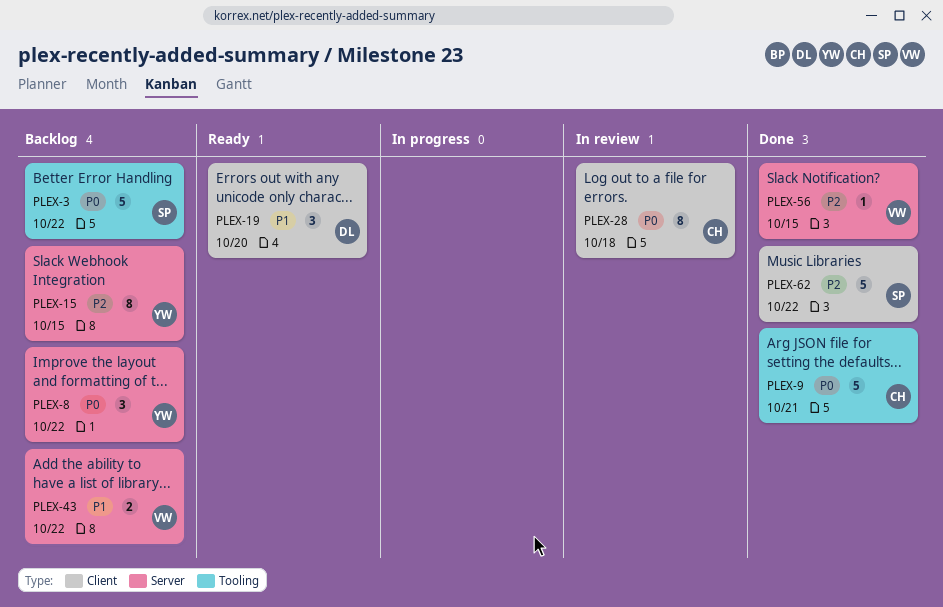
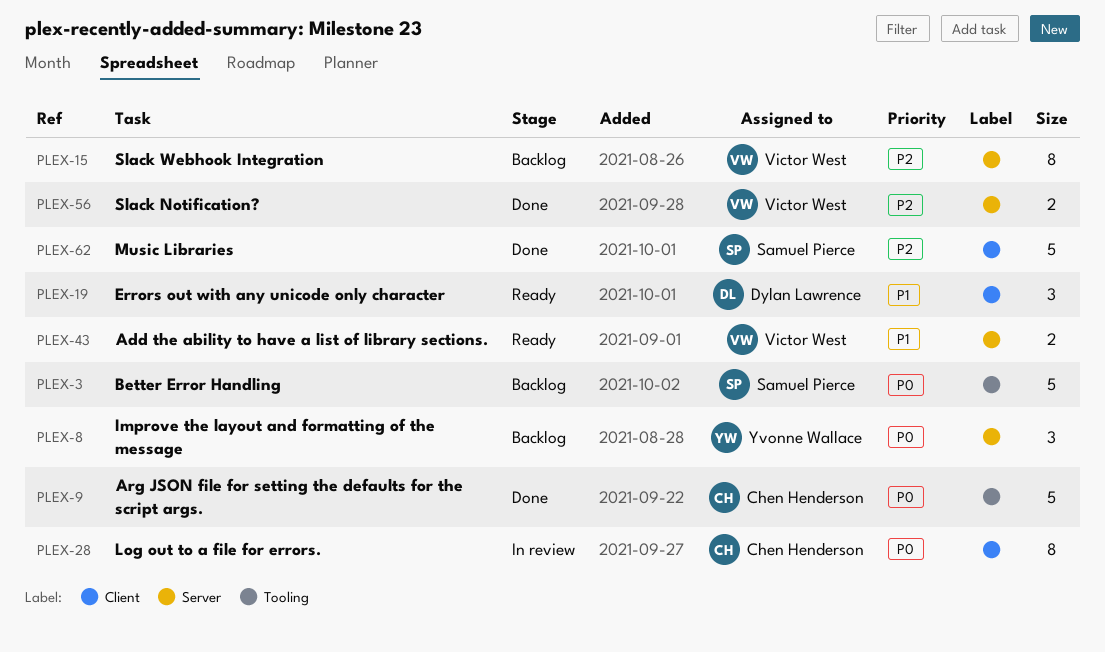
PLEX-15, owner: Yvonne Wallace -> Victor West
PLEX-43, status: Backlog -> Ready
PLEX-56, estimate: 1 -> 2

